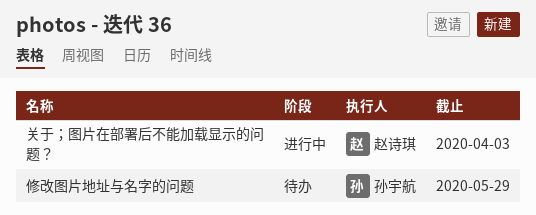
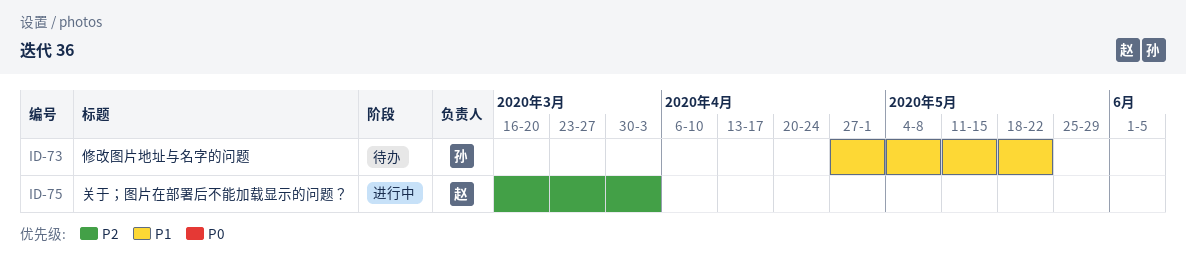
修改图片地址与名字的问题, due: May 29 -> May 22

